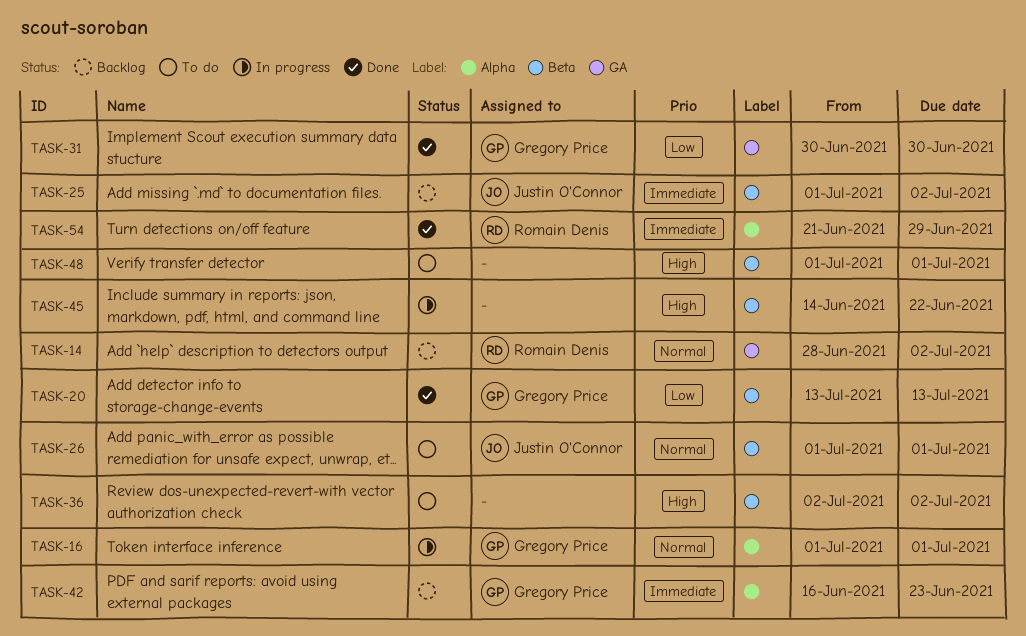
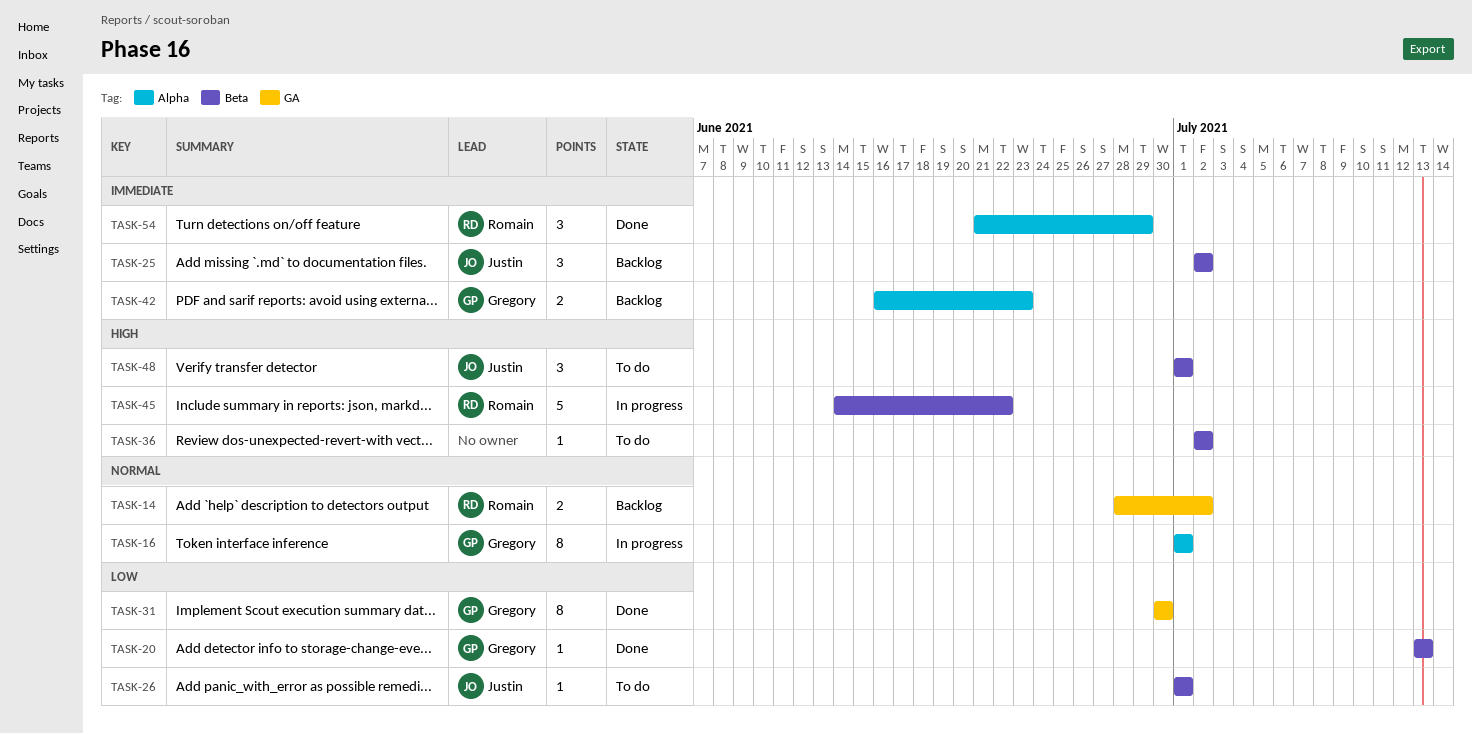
TASK-25, start: Jul 1 -> Jul 2
TASK-26, priority: Normal -> Low
TASK-45, owner: none -> Romain Denis
TASK-48, owner: none -> Justin O'Connor

